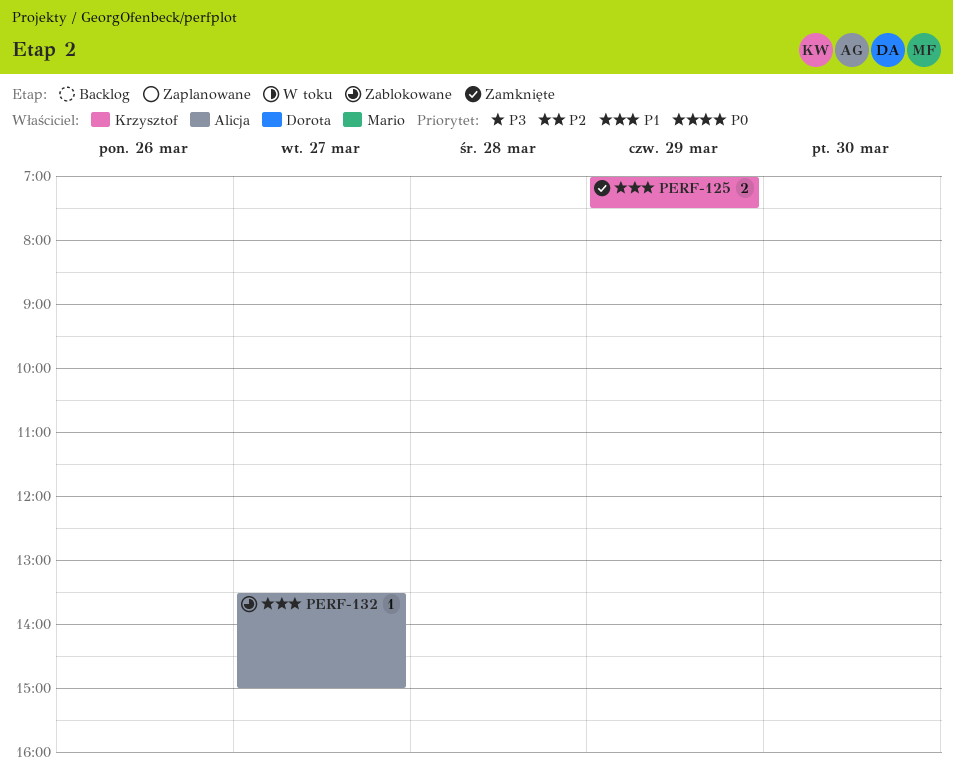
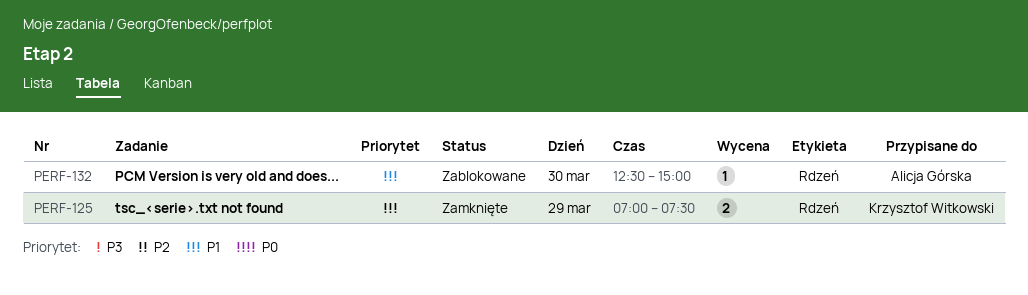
PERF-132, day: Mar 27 -> Mar 30
PERF-132, begins: 13:30 -> 12:30

